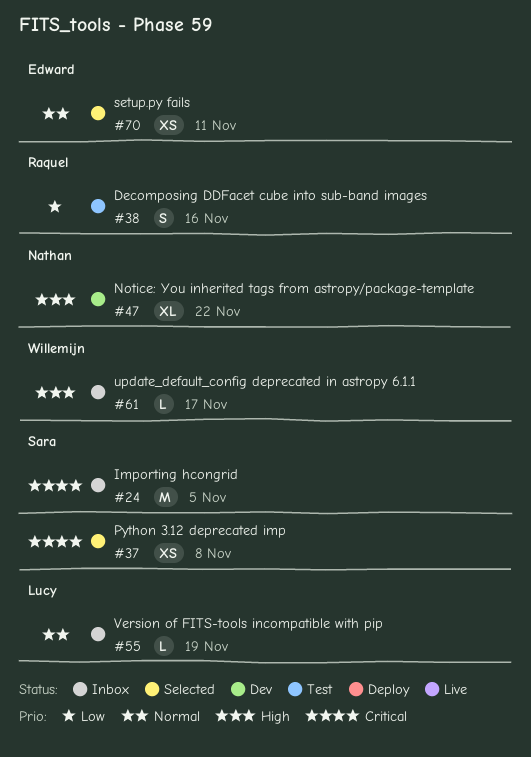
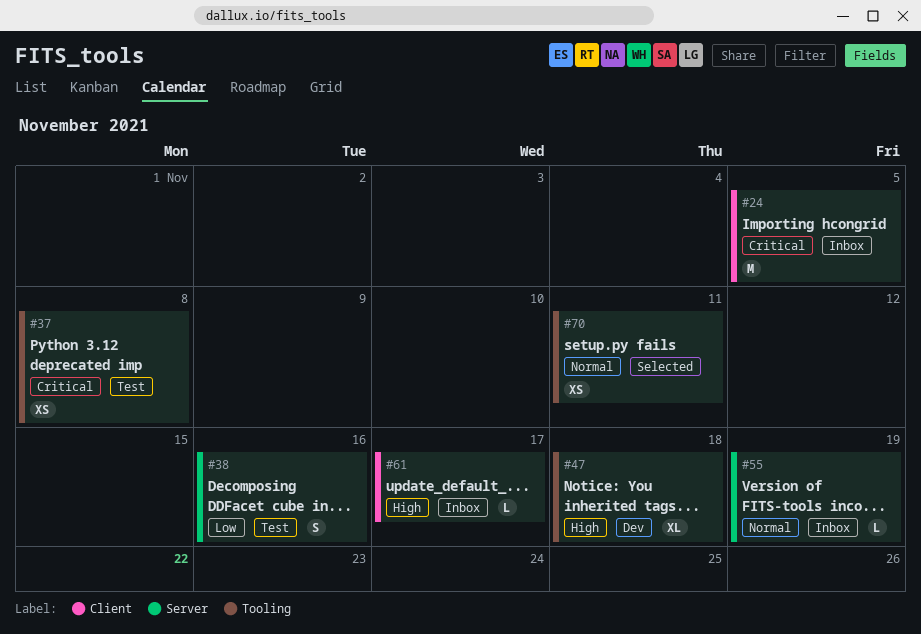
#37, status: Selected -> Test
#47, due: Nov 22 -> Nov 18

